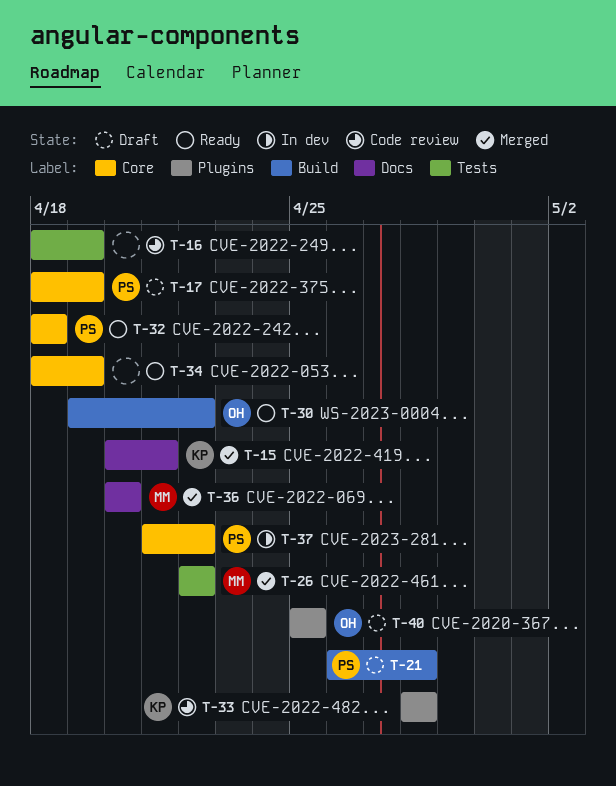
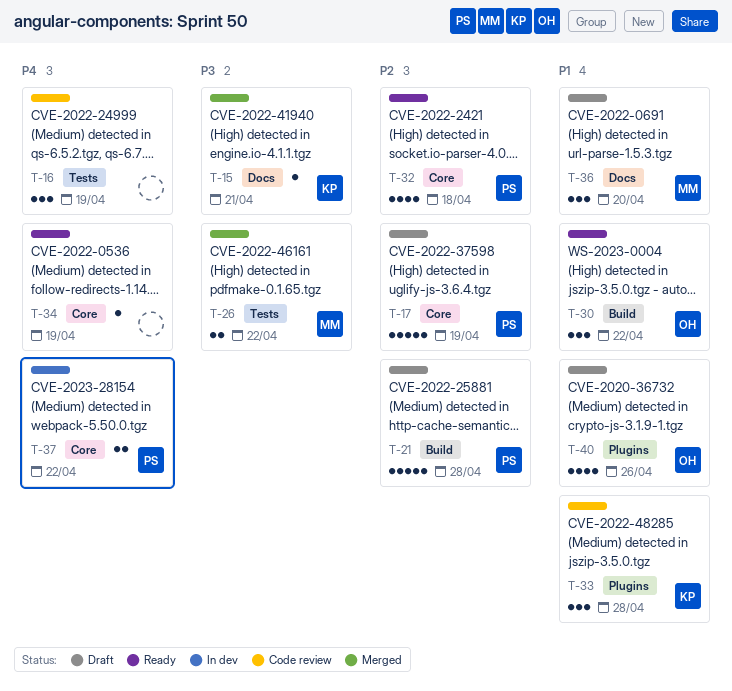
T-36, status: Merged -> Draft
T-40, due: Apr 25 -> Apr 26

